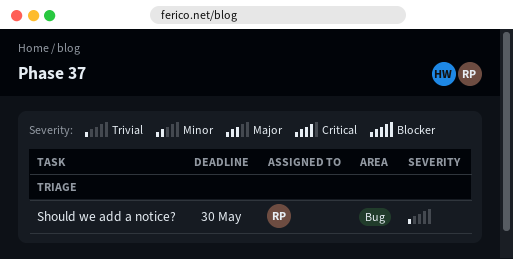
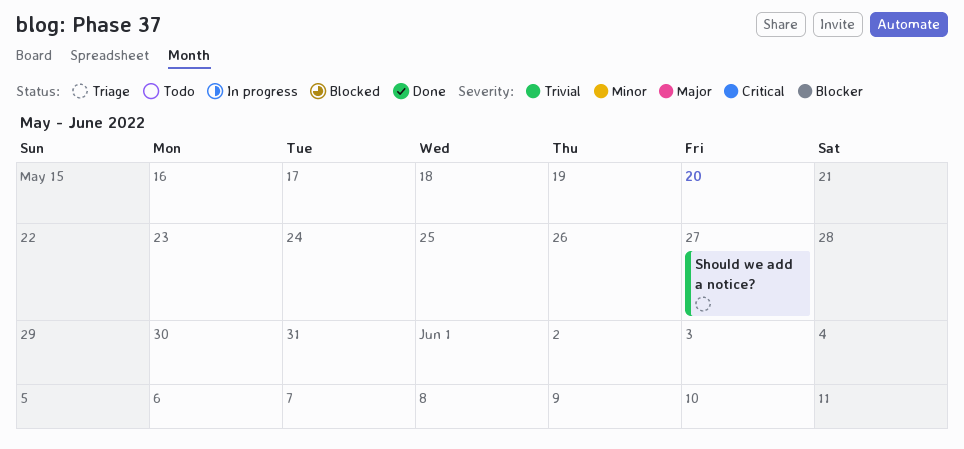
Should we add a notice?, due: May 30 -> May 27

